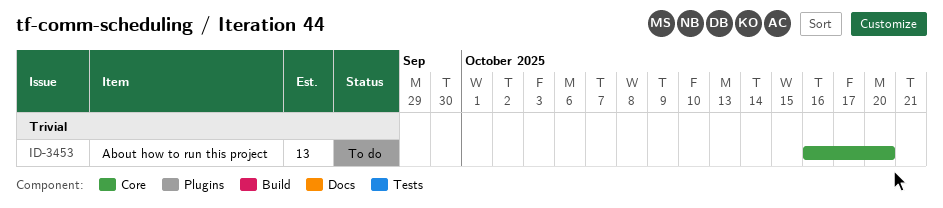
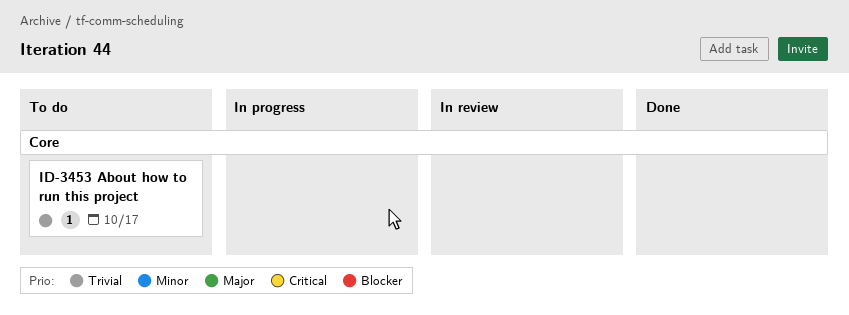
ID-3453, estimate: 13 -> 1
ID-3453, due: Oct 20 -> Oct 17

